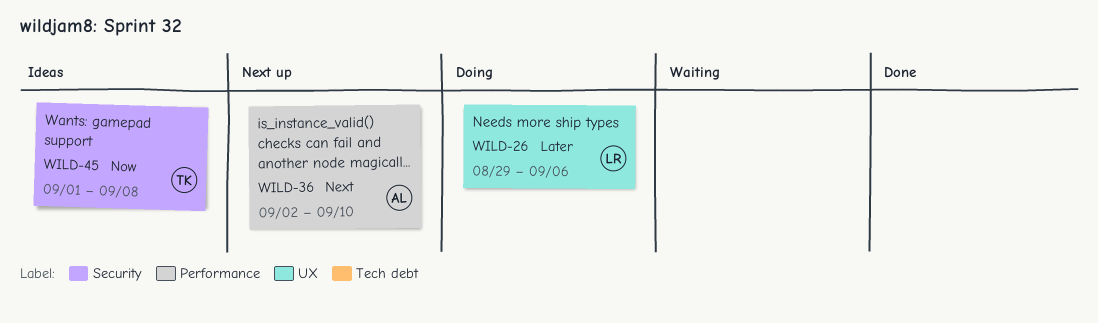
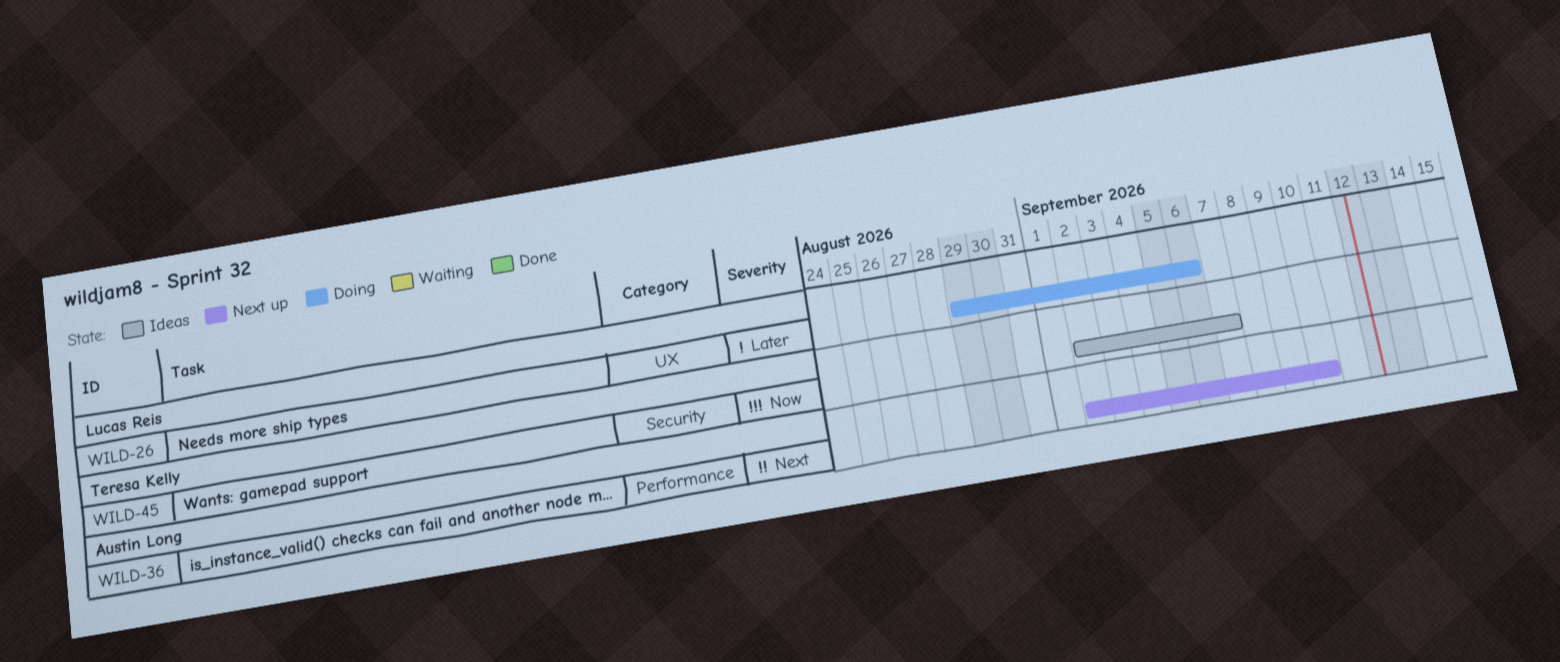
WILD-45, start: Sep 1 -> Sep 2
WILD-45, due: Sep 8 -> Sep 7

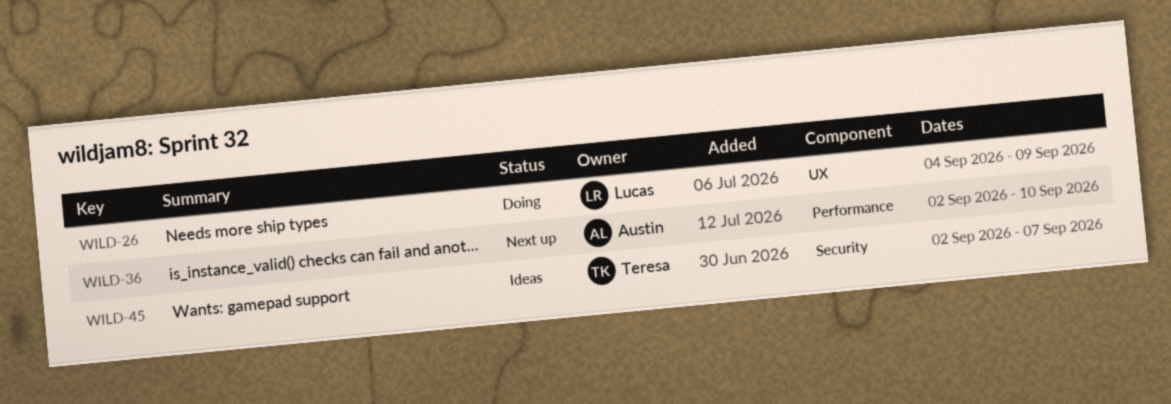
WILD-26, start: Aug 29 -> Sep 4
WILD-26, due: Sep 6 -> Sep 9

